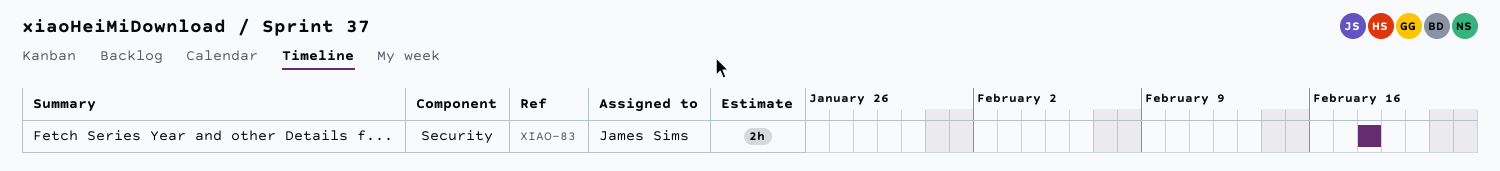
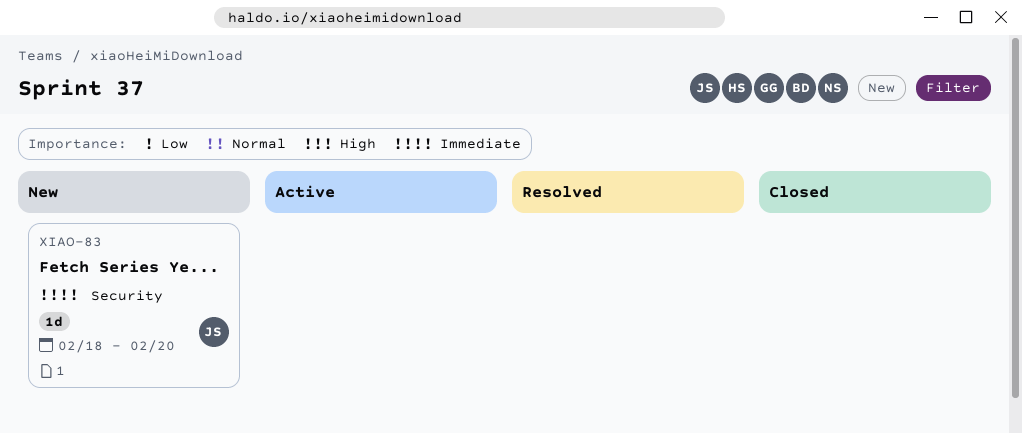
XIAO-83, estimate: 2h -> 1d
XIAO-83, due: Feb 18 -> Feb 20

